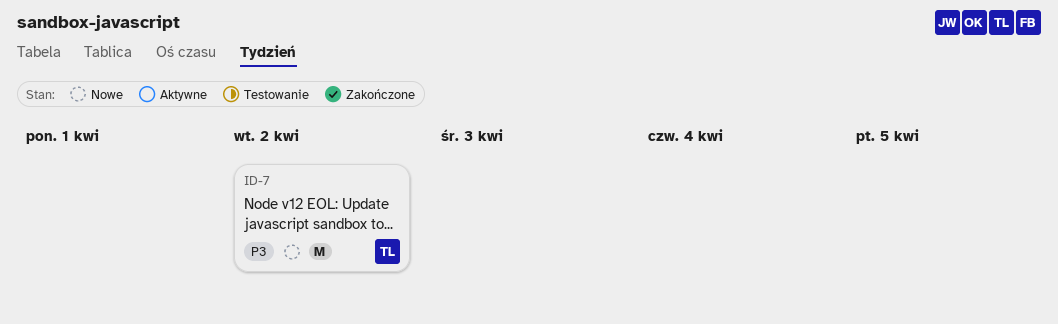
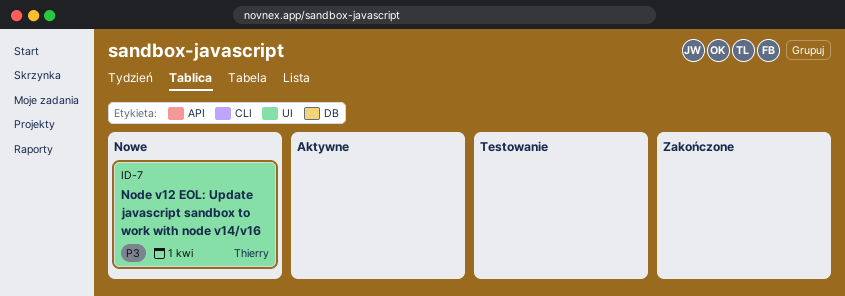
ID-7, due: Apr 2 -> Apr 1

